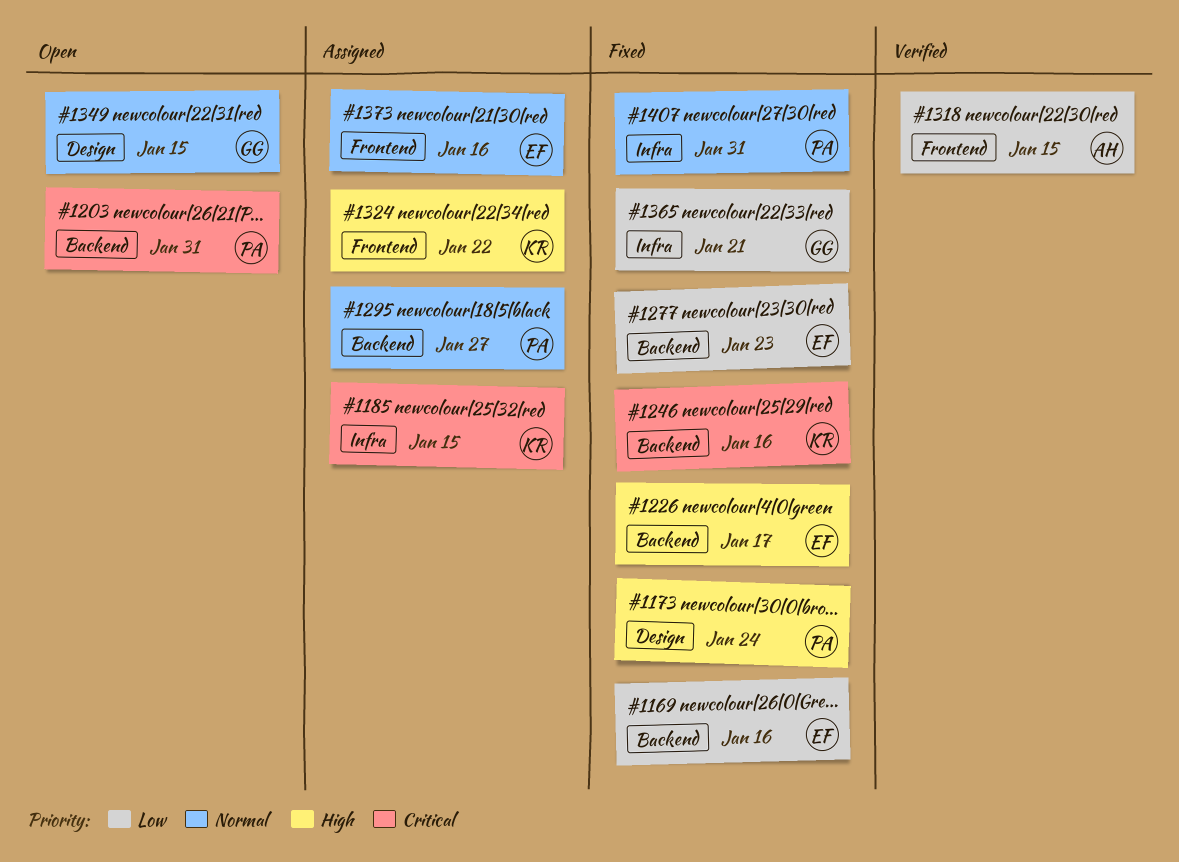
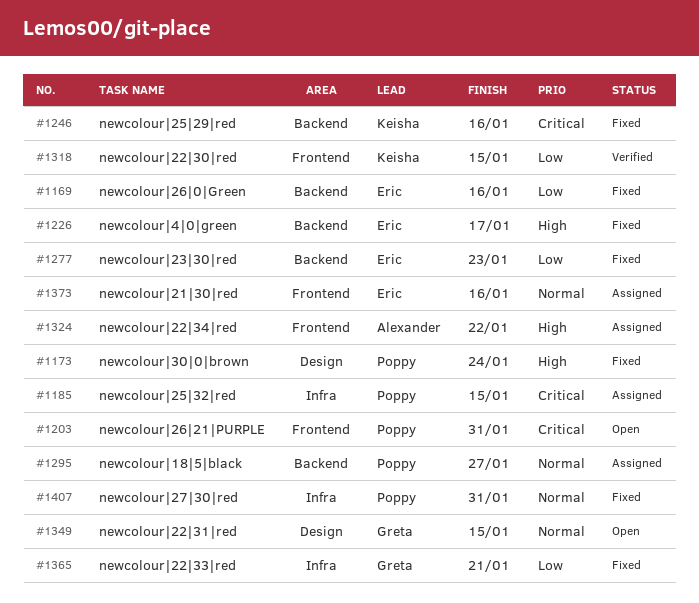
#1185, owner: Keisha -> Poppy
#1203, label: Backend -> Frontend
#1318, owner: Alexander -> Keisha
#1324, owner: Keisha -> Alexander

